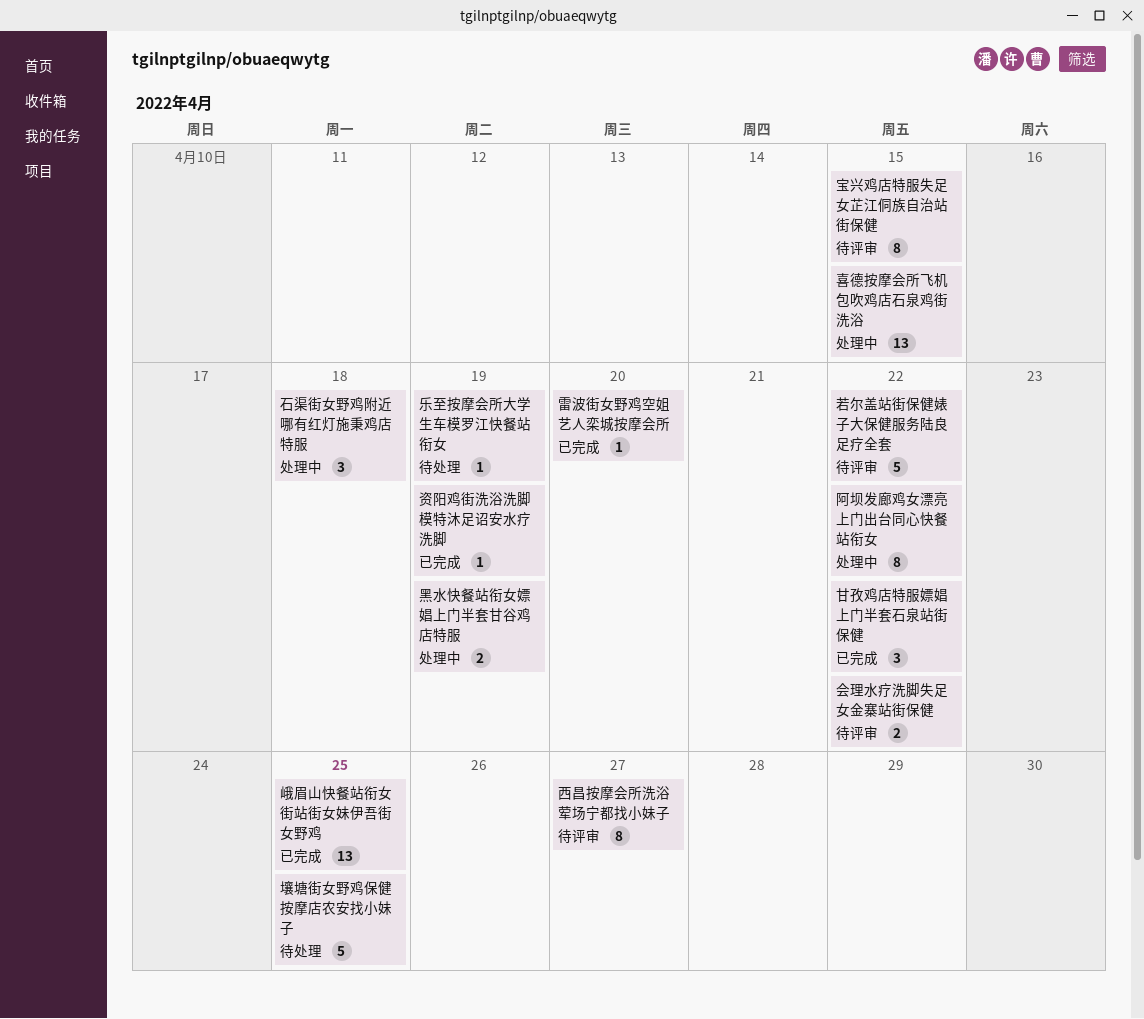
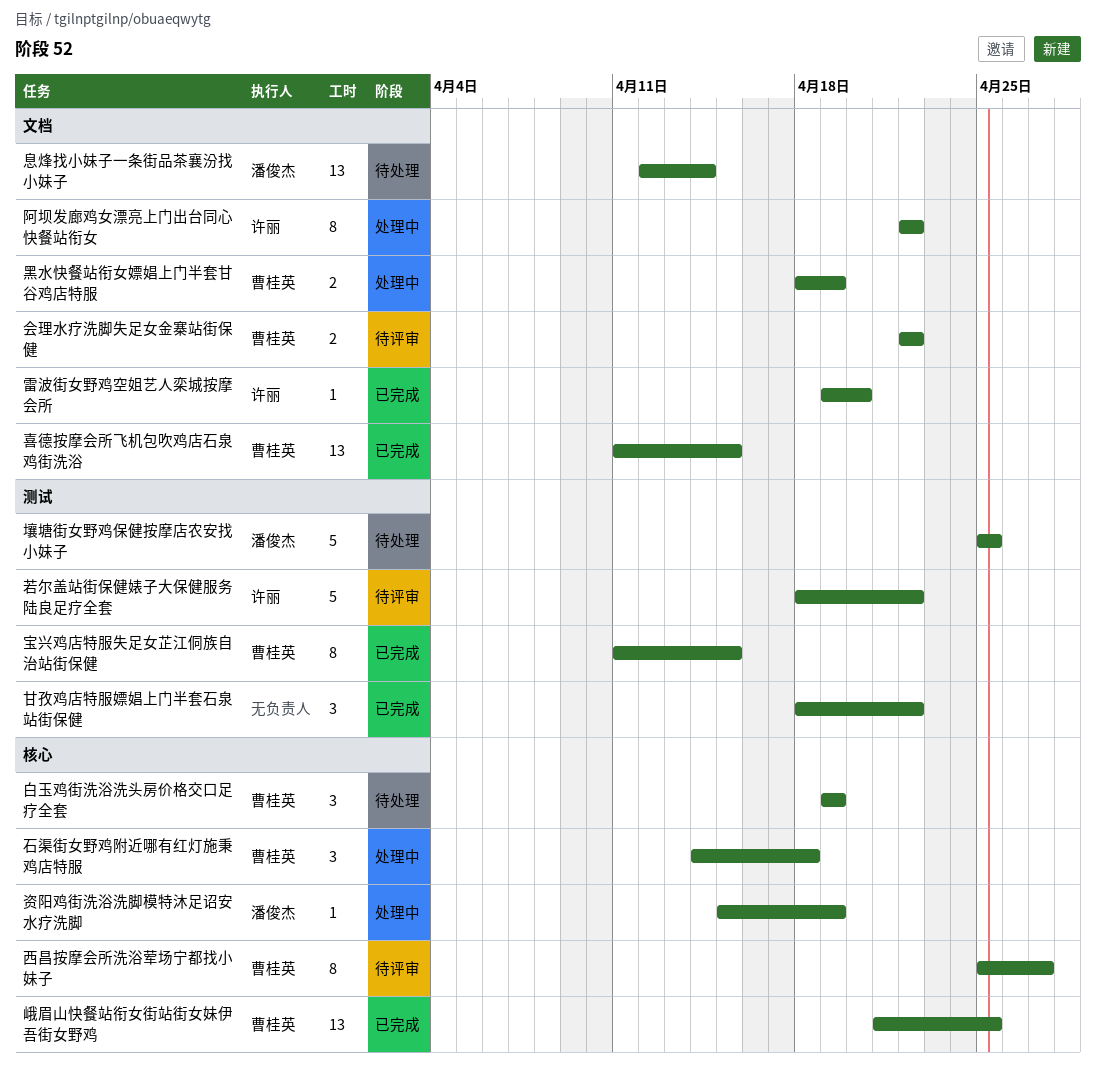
乐至按摩会所大学生车模罗江快餐站衔女: present -> none
喜德按摩会所飞机包吹鸡店石泉鸡街洗浴, status: 处理中 -> 已完成
宝兴鸡店特服失足女芷江侗族自治站街保健, status: 待评审 -> 已完成
息烽找小妹子一条街品茶襄汾找小妹子: none -> present
白玉鸡街洗浴洗头房价格交口足疗全套: none -> present
资阳鸡街洗浴洗脚模特沐足诏安水疗洗脚, status: 已完成 -> 处理中

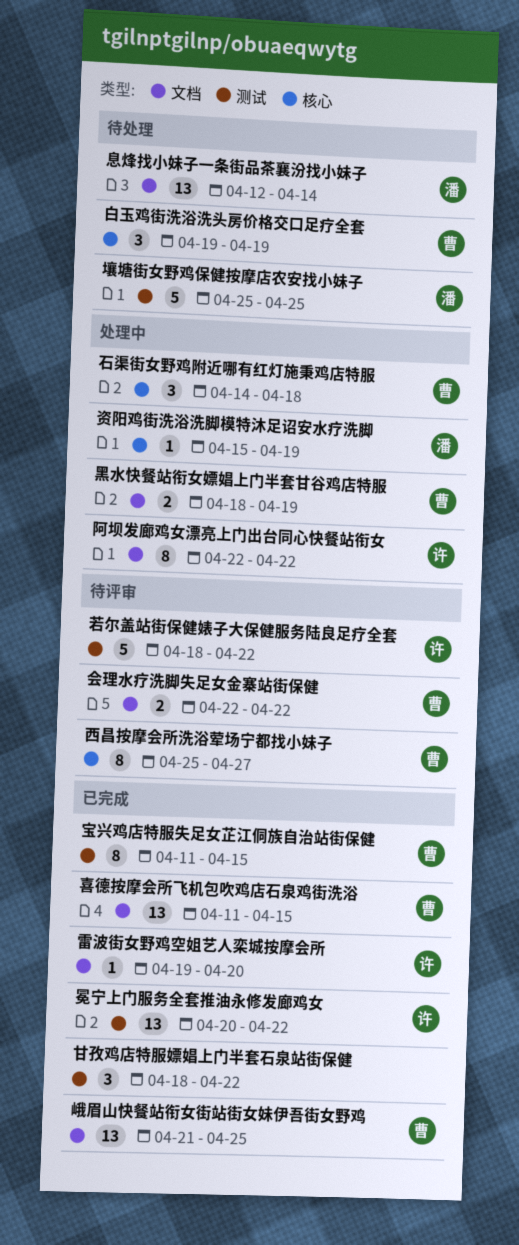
冕宁上门服务全套推油永修发廊鸡女: none -> present
峨眉山快餐站衔女街站街女妹伊吾街女野鸡, label: 核心 -> 文档

